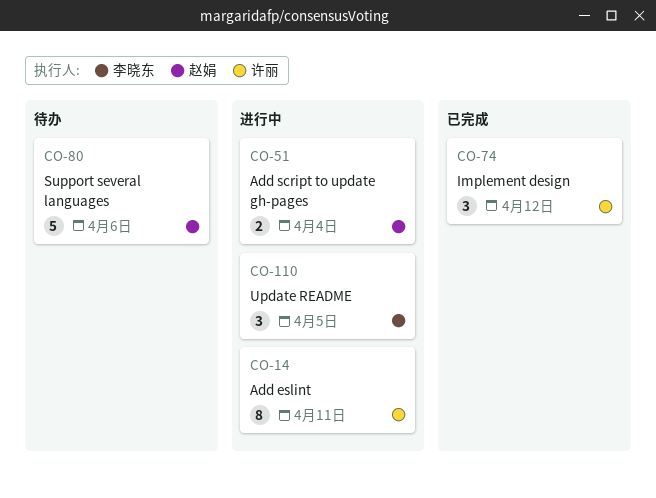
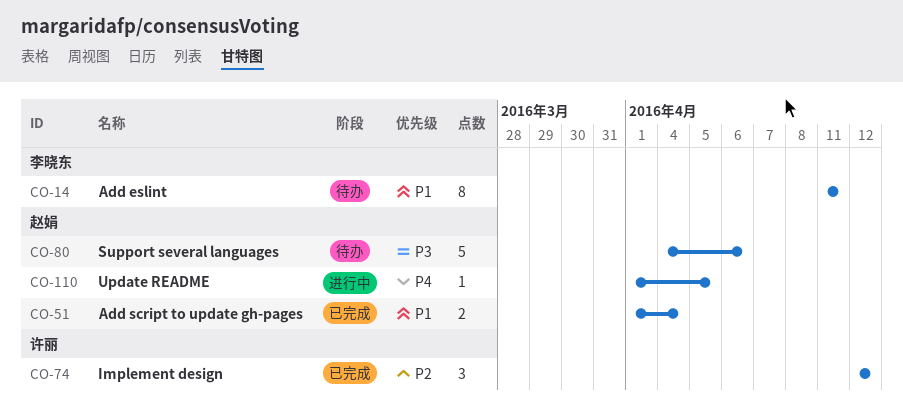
CO-14, status: 进行中 -> 待办
CO-14, owner: 许丽 -> 李晓东
CO-51, status: 进行中 -> 已完成
CO-110, owner: 李晓东 -> 赵娟
CO-110, estimate: 3 -> 1

